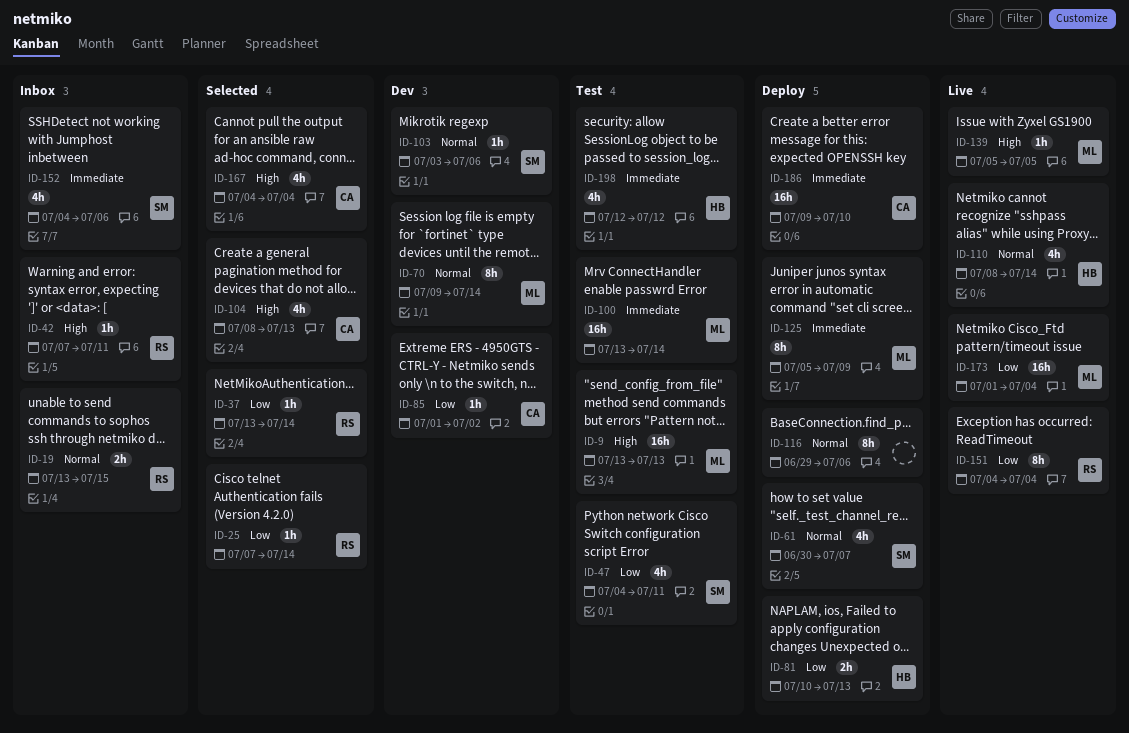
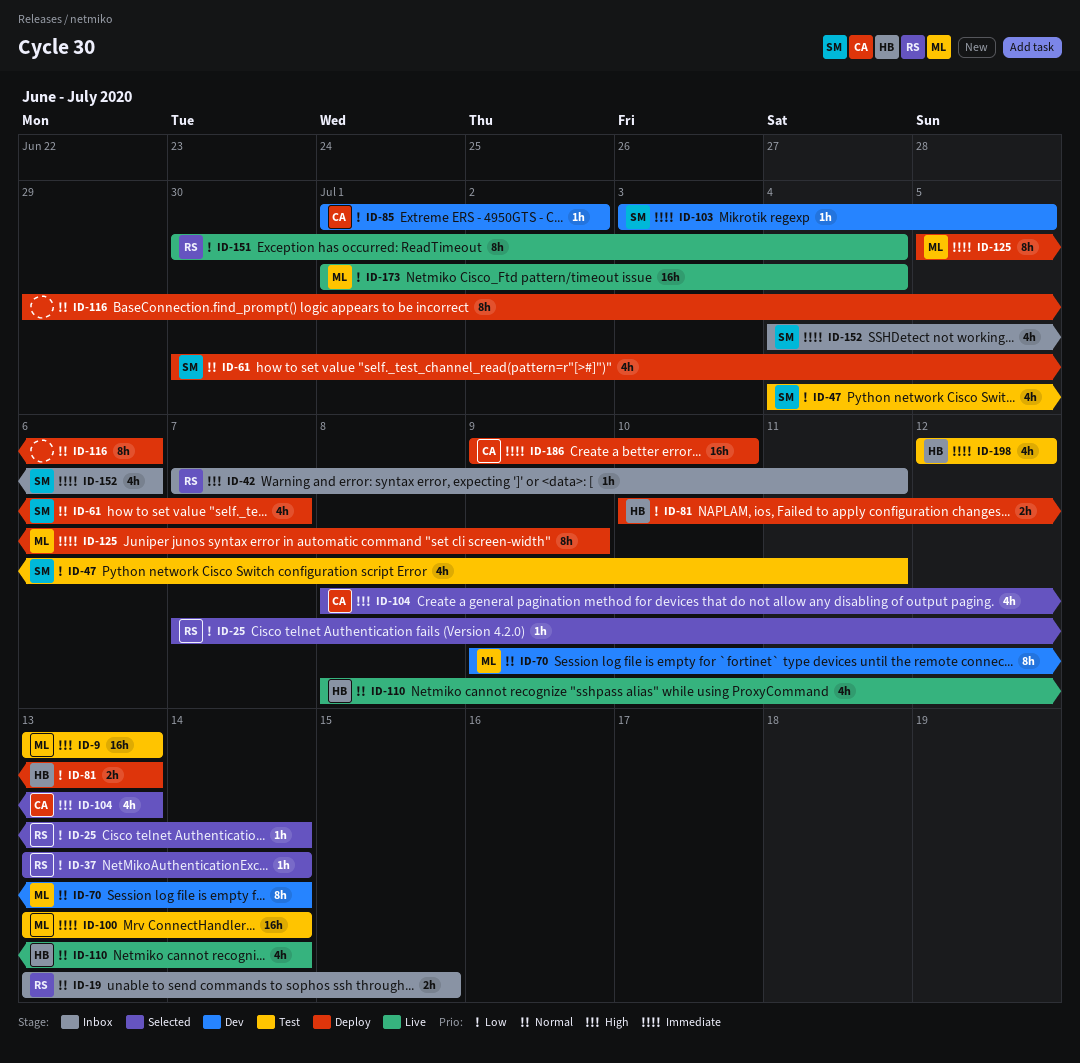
ID-103, priority: Normal -> Immediate
ID-103, due: Jul 6 -> Jul 5
ID-139: present -> none
ID-151, start: Jul 4 -> Jun 30
ID-167: present -> none

